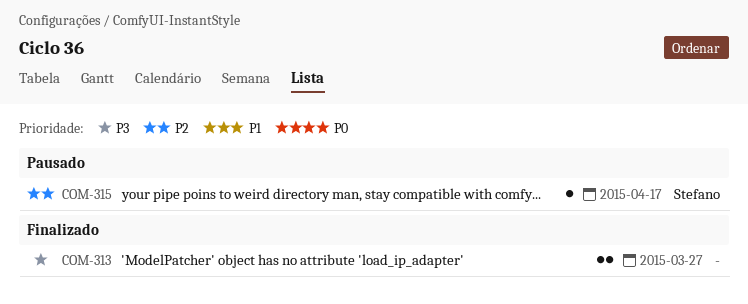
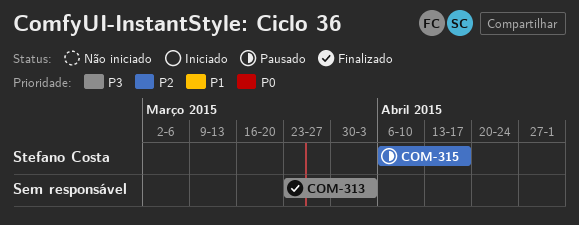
COM-313, due: Mar 27 -> Apr 3

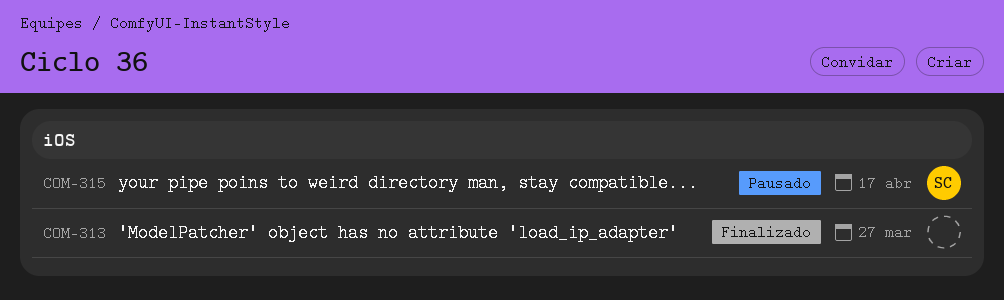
COM-313, due: Apr 3 -> Mar 27

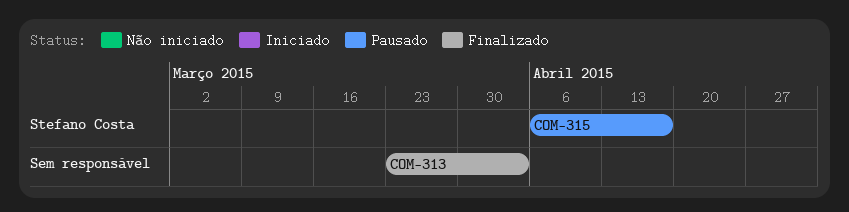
COM-313, due: Mar 27 -> Apr 3

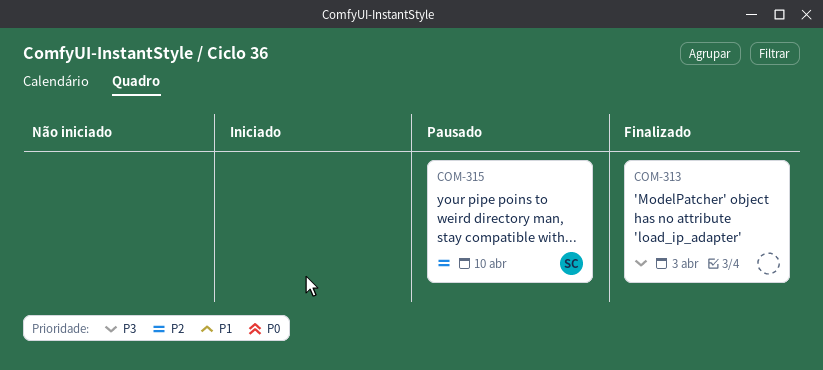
COM-315, due: Apr 17 -> Apr 10

